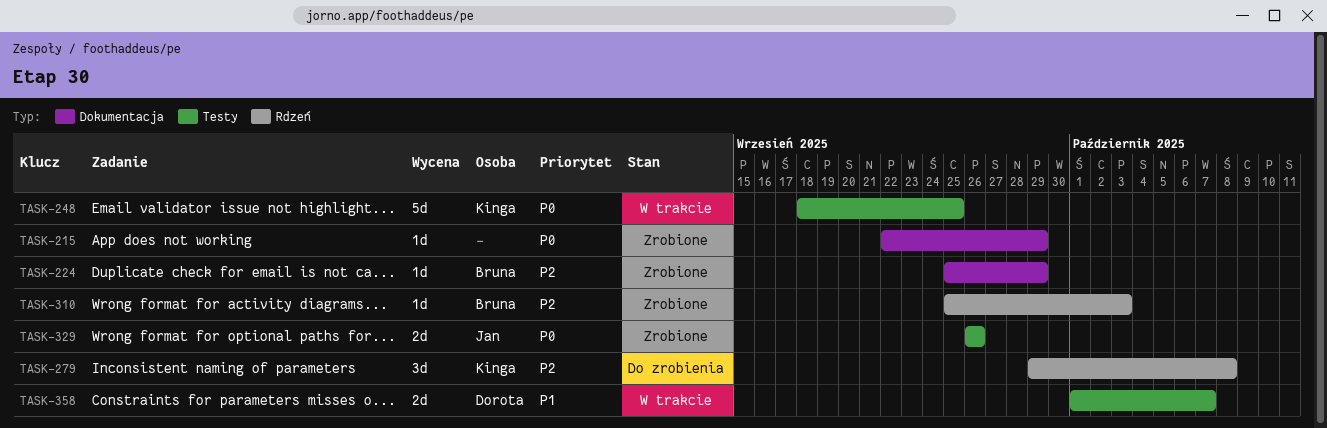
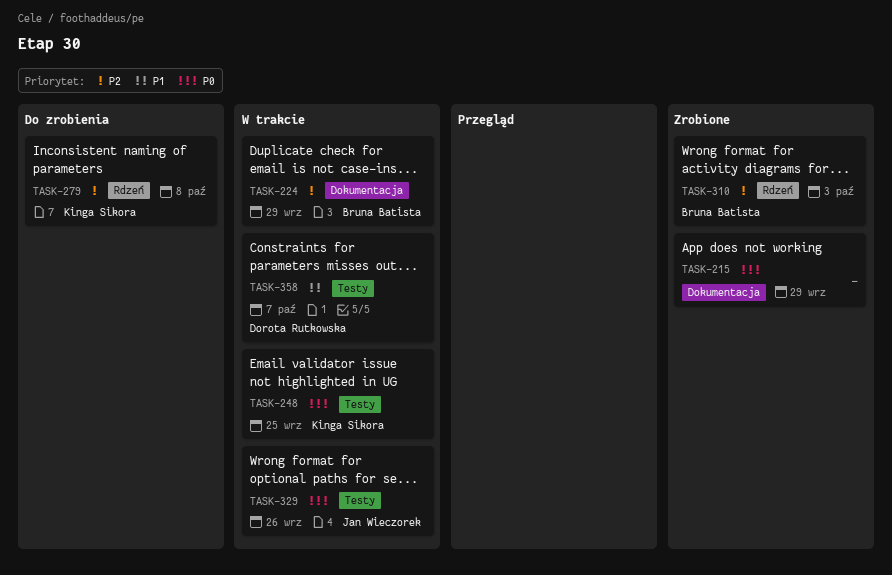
TASK-224, status: Zrobione -> W trakcie
TASK-329, status: Zrobione -> W trakcie

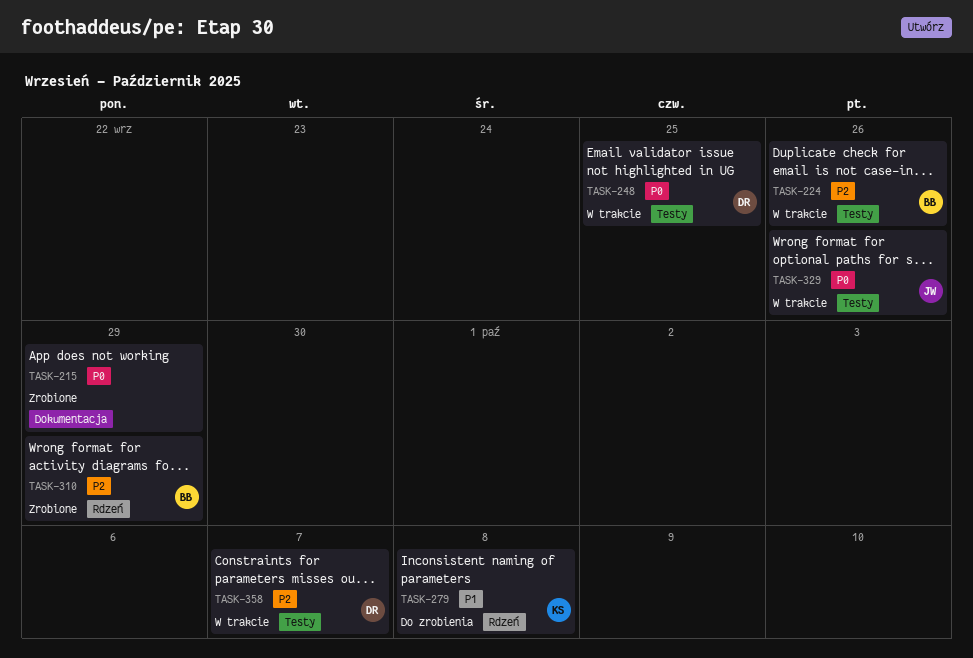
TASK-224, label: Dokumentacja -> Testy
TASK-224, due: Sep 29 -> Sep 26
TASK-248, owner: Kinga Sikora -> Dorota Rutkowska
TASK-279, priority: P2 -> P1
TASK-310, due: Oct 3 -> Sep 29
TASK-358, priority: P1 -> P2

